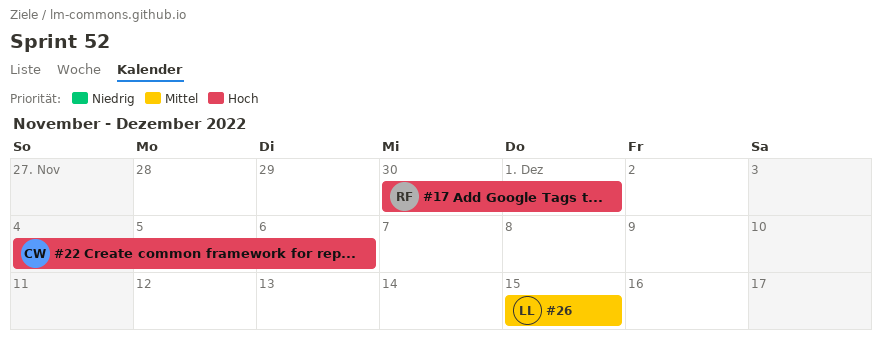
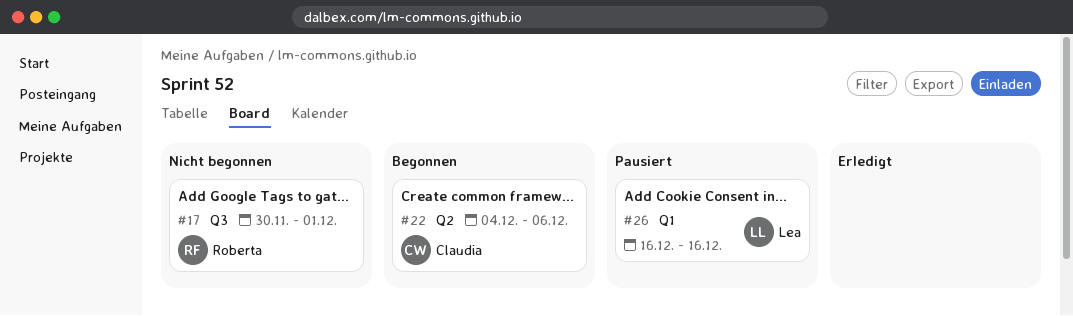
#26, start: Dec 15 -> Dec 16
#26, due: Dec 15 -> Dec 16

